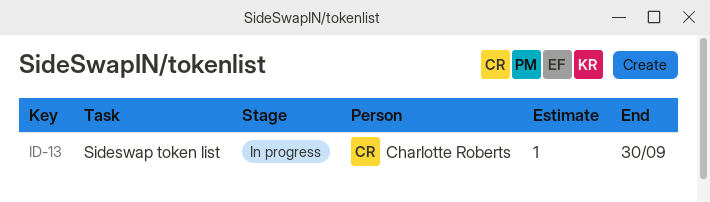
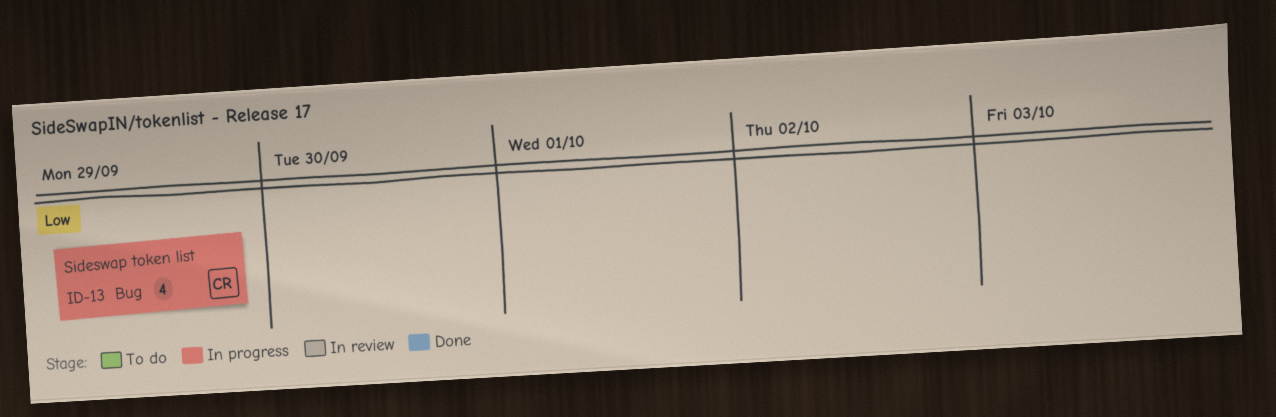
ID-13, estimate: 1 -> 4
ID-13, due: Sep 30 -> Sep 29

